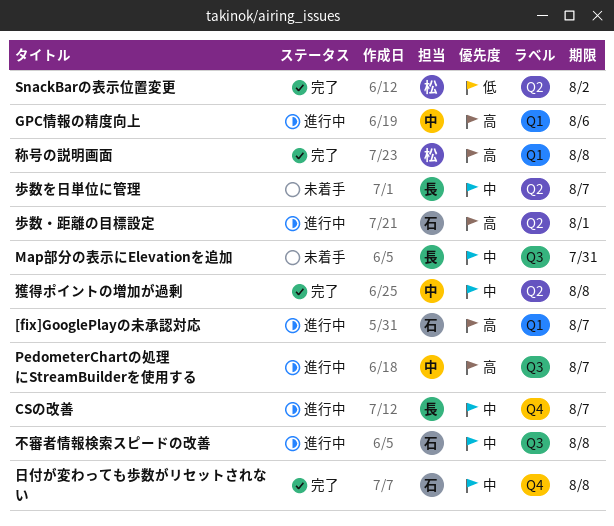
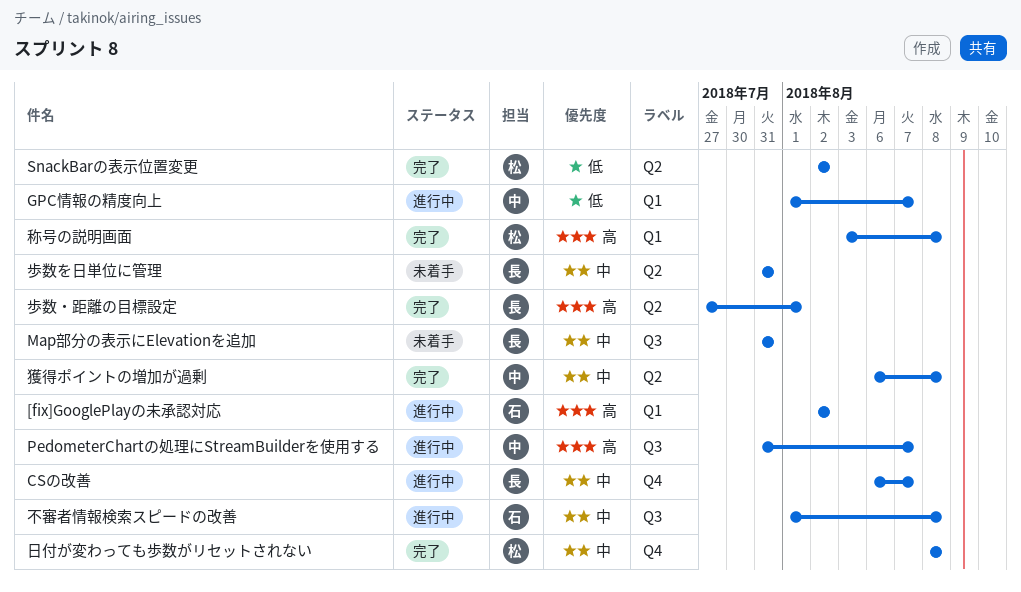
[fix]GooglePlayの未承認対応, due: Aug 7 -> Aug 2
GPC情報の精度向上, priority: 高 -> 低
GPC情報の精度向上, due: Aug 6 -> Aug 7
日付が変わっても歩数がリセットされない, owner: 石 -> 松
歩数を日単位に管理, due: Aug 7 -> Jul 31
歩数・距離の目標設定, status: 進行中 -> 完了
歩数・距離の目標設定, owner: 石 -> 長

